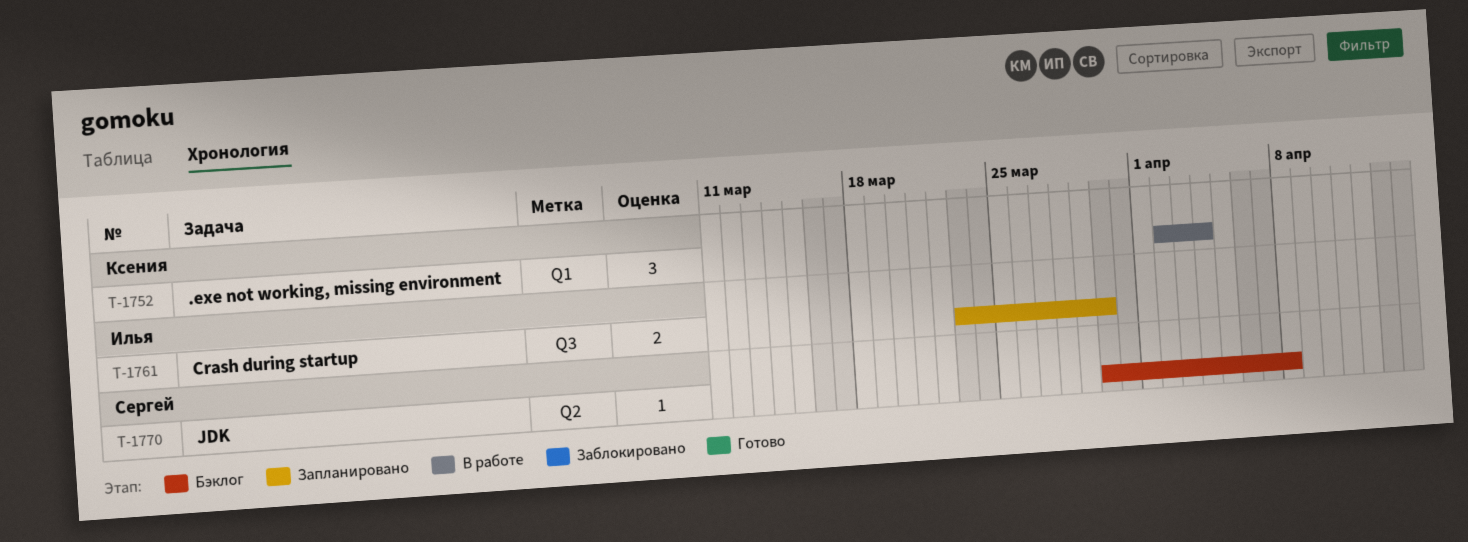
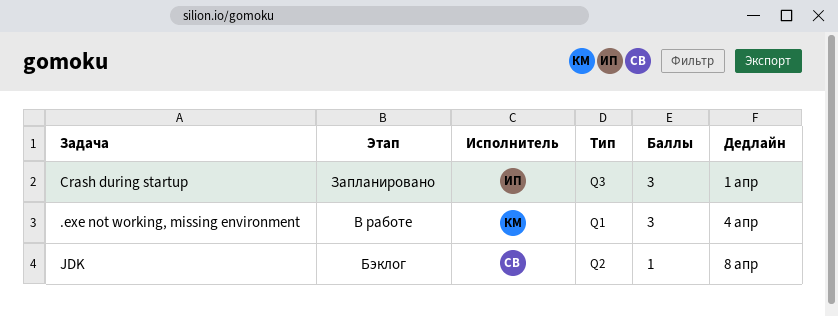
Crash during startup, estimate: 2 -> 3
Crash during startup, due: Mar 30 -> Apr 1

